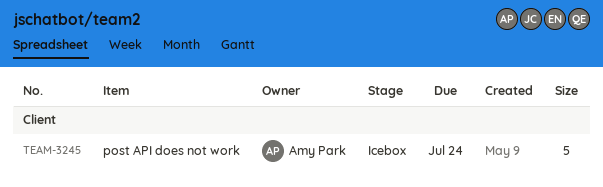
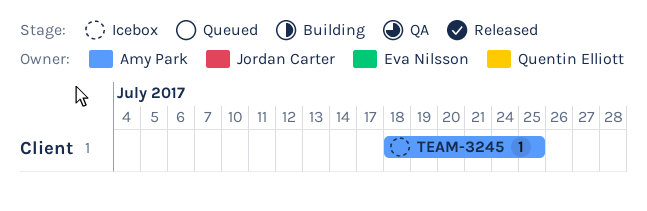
TEAM-3245, estimate: 5 -> 1
TEAM-3245, due: Jul 24 -> Jul 25

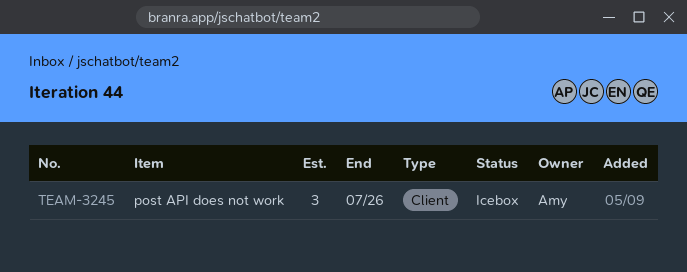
TEAM-3245, estimate: 1 -> 3
TEAM-3245, due: Jul 25 -> Jul 26

